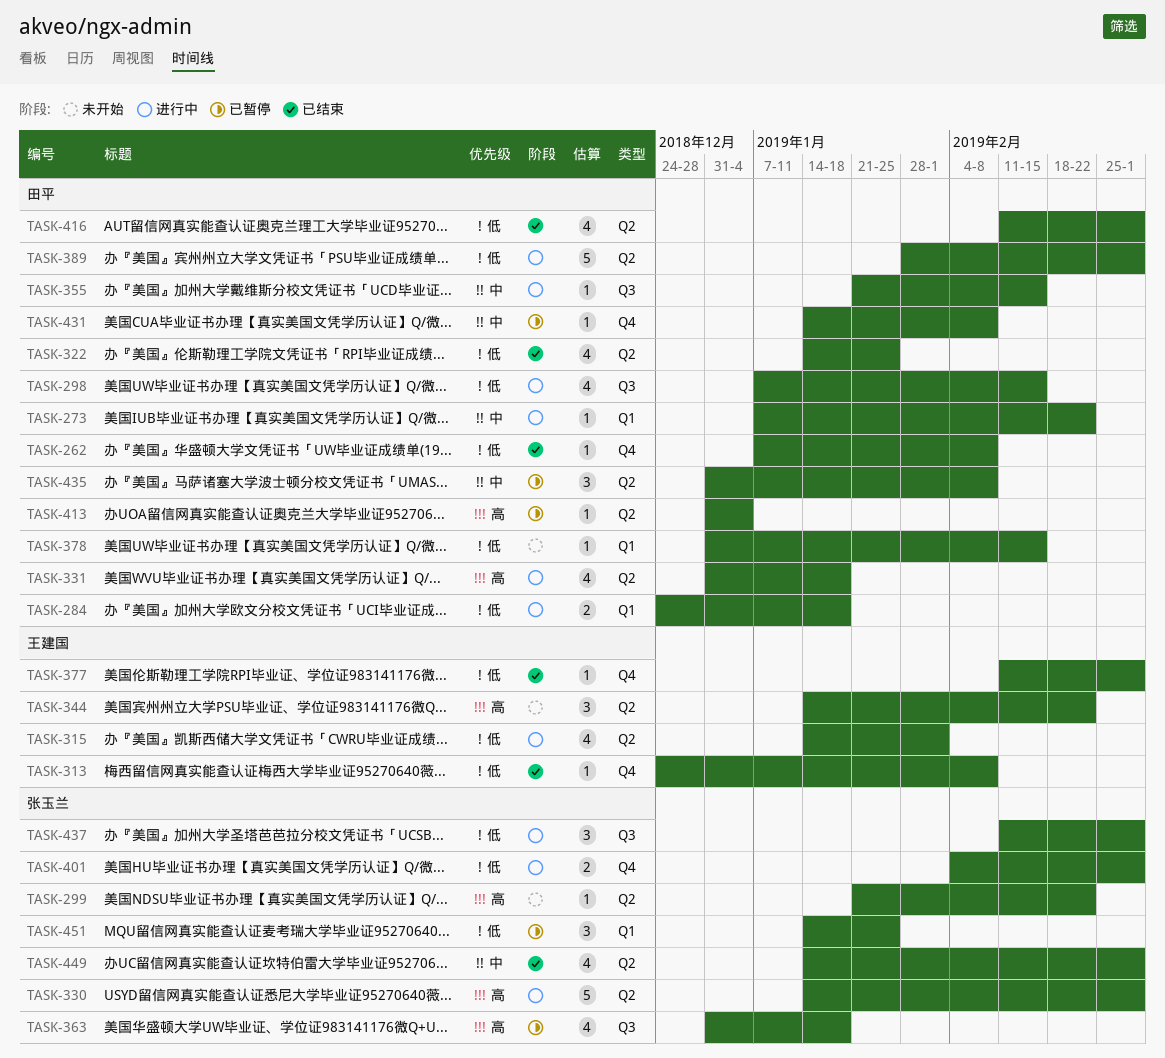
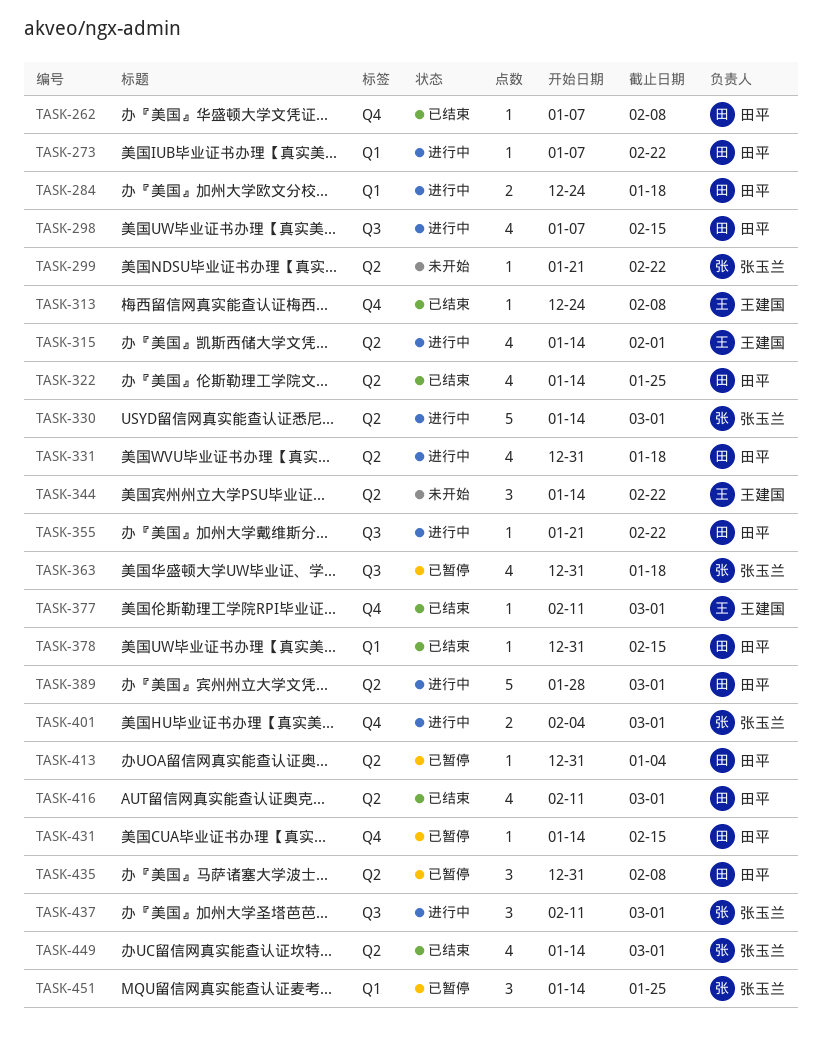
TASK-355, due: Feb 15 -> Feb 22
TASK-378, status: 未开始 -> 已结束
TASK-431, due: Feb 8 -> Feb 15

